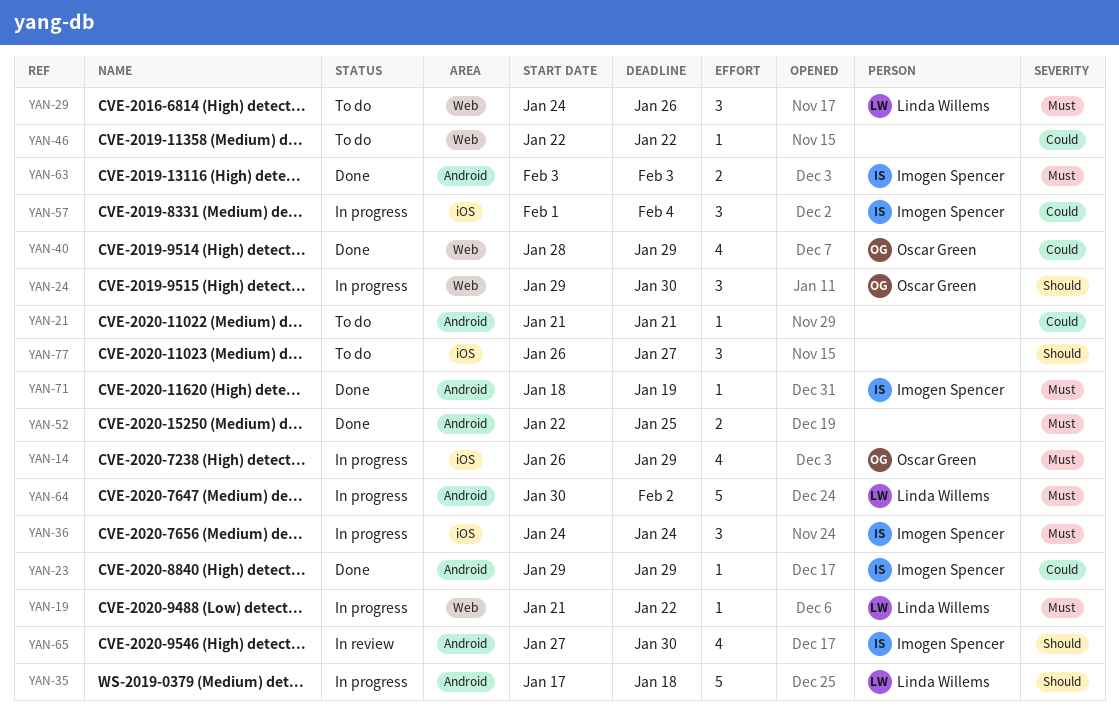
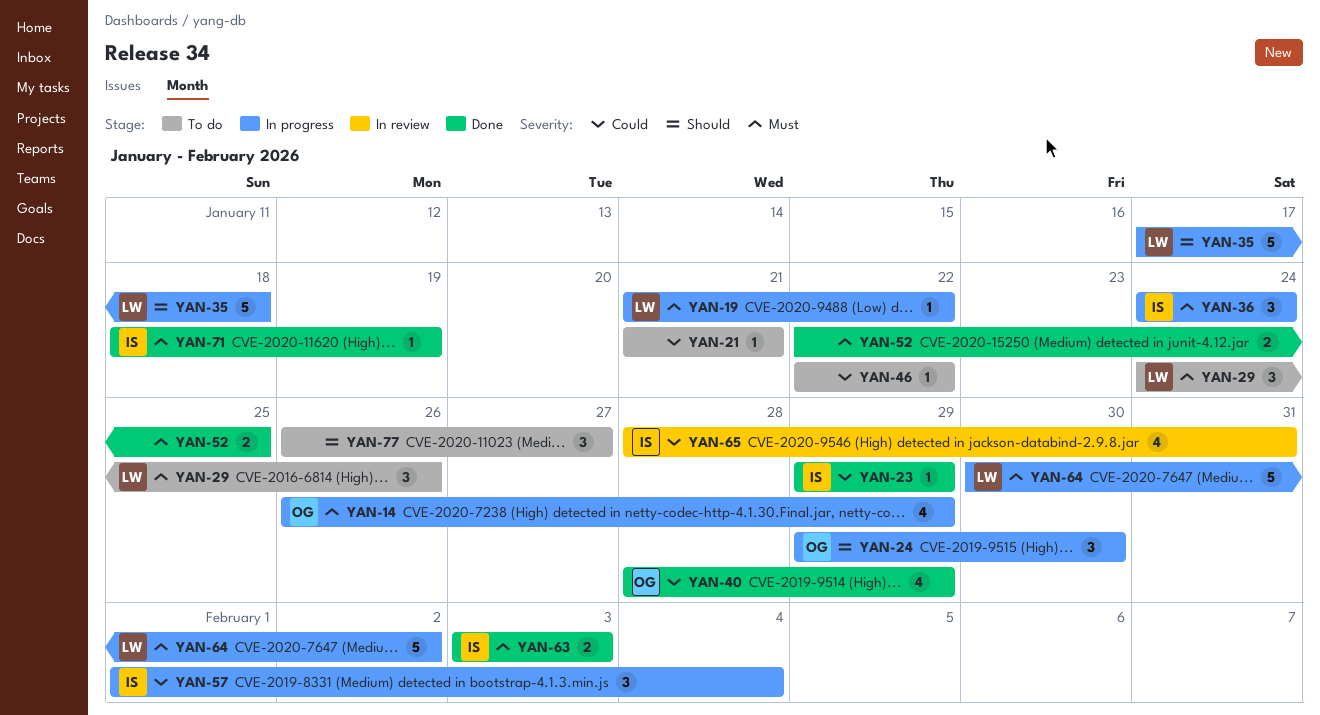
YAN-65, priority: Should -> Could
YAN-65, start: Jan 27 -> Jan 28
YAN-65, due: Jan 30 -> Jan 31

